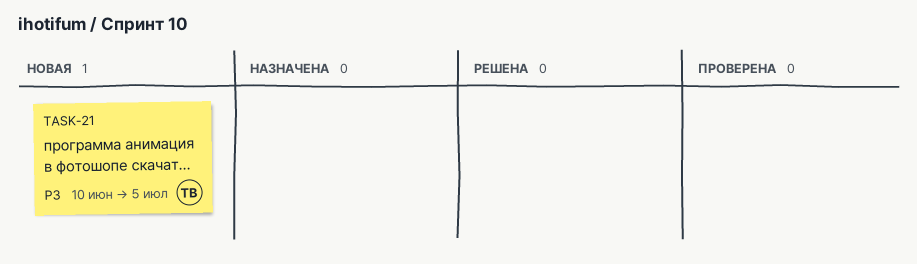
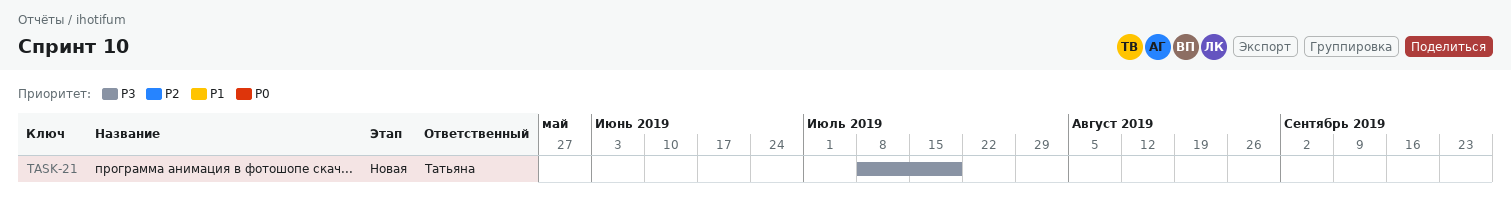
TASK-21, start: Jun 10 -> Jul 8
TASK-21, due: Jul 5 -> Jul 19

